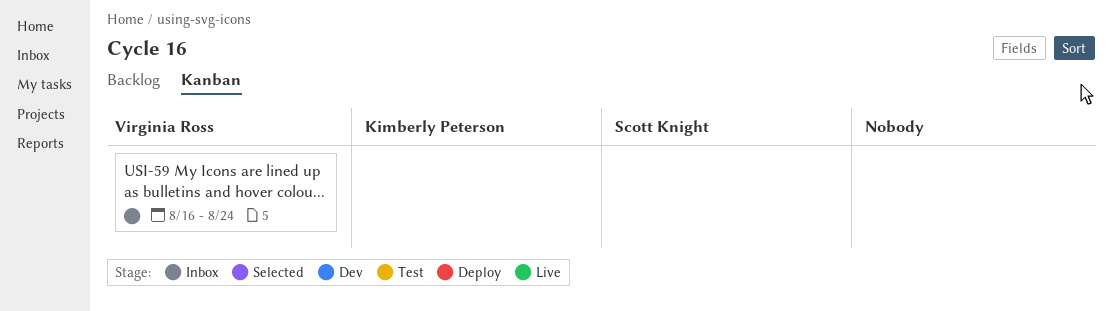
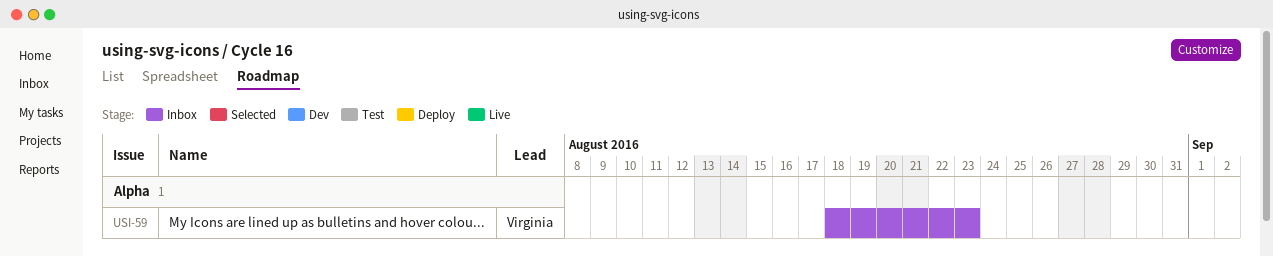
USI-59, start: Aug 16 -> Aug 18
USI-59, due: Aug 24 -> Aug 23

